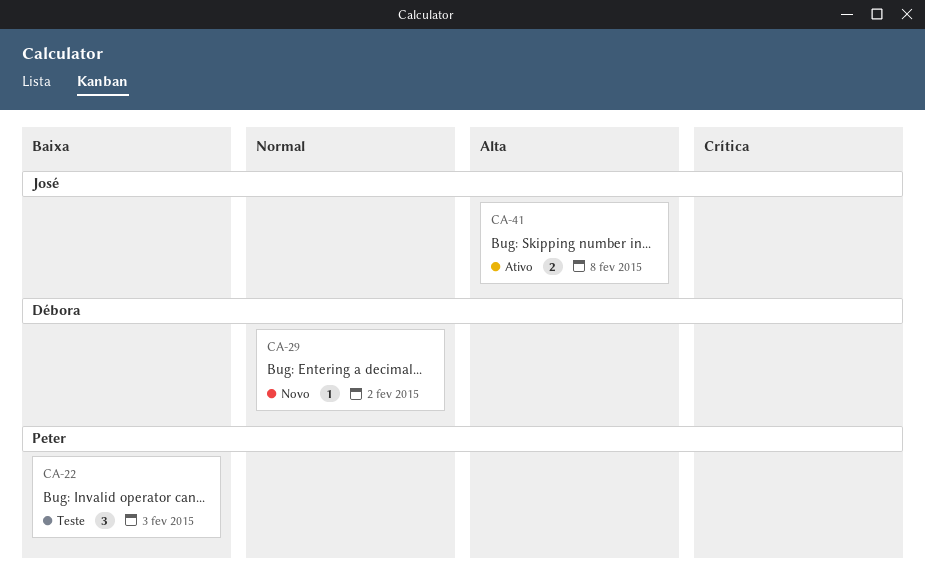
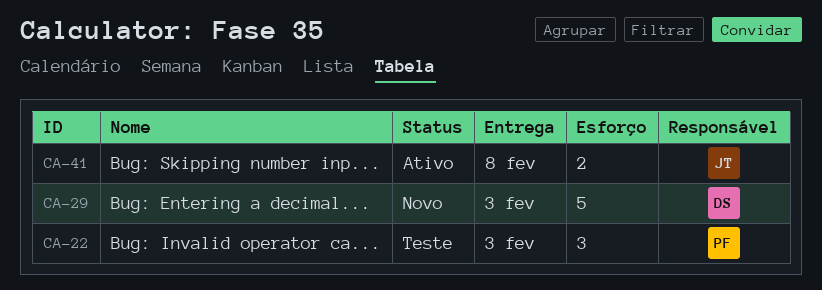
CA-29, estimate: 1 -> 5
CA-29, due: Feb 2 -> Feb 3

